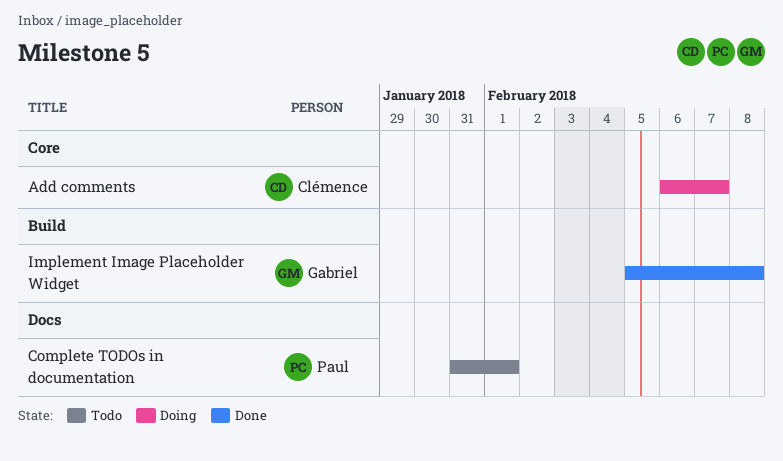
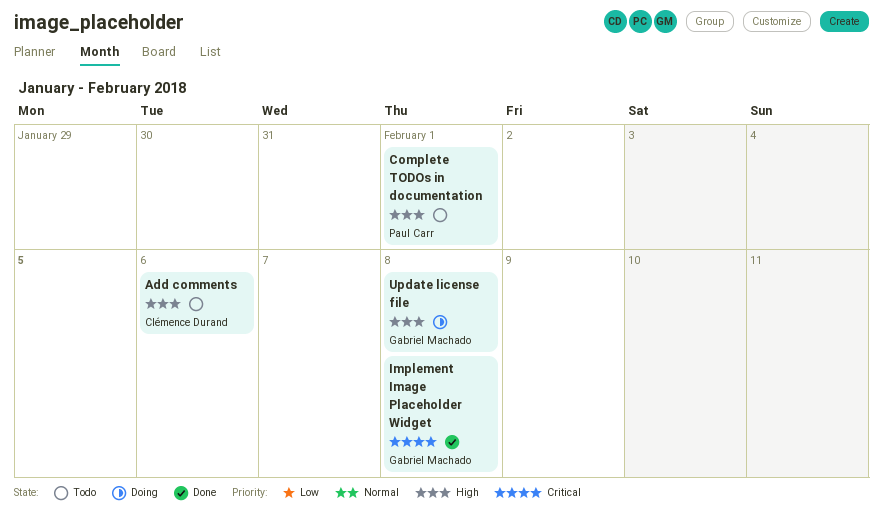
Add comments, status: Doing -> Todo
Add comments, due: Feb 7 -> Feb 6
Update license file: none -> present

